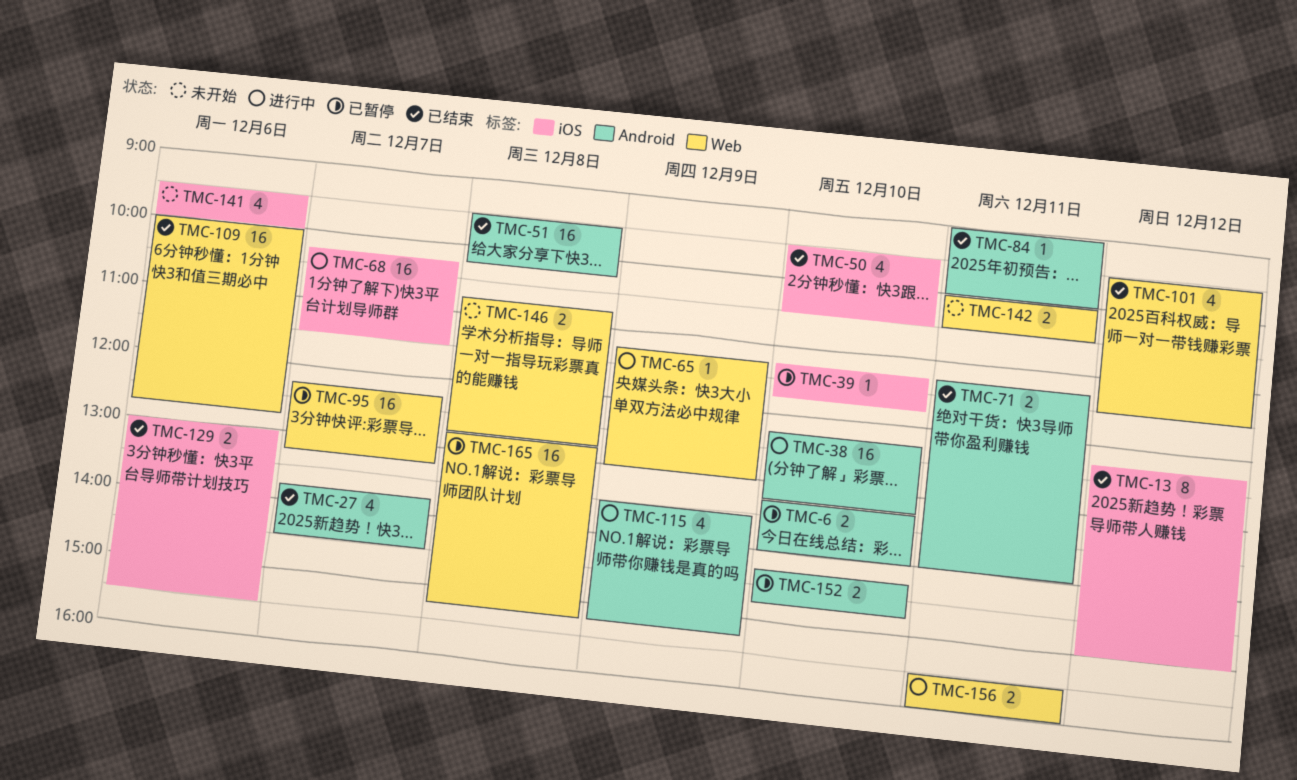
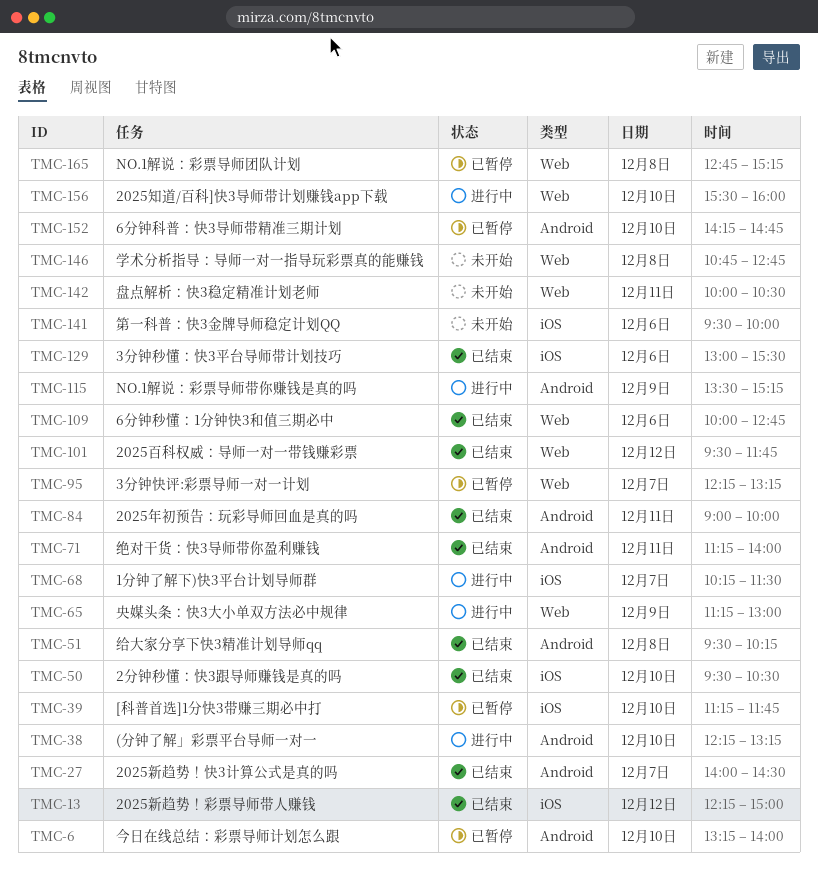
TMC-27, begins: 13:45 -> 14:00
TMC-101, ends: 11:30 -> 11:45
TMC-156, day: Dec 11 -> Dec 10

